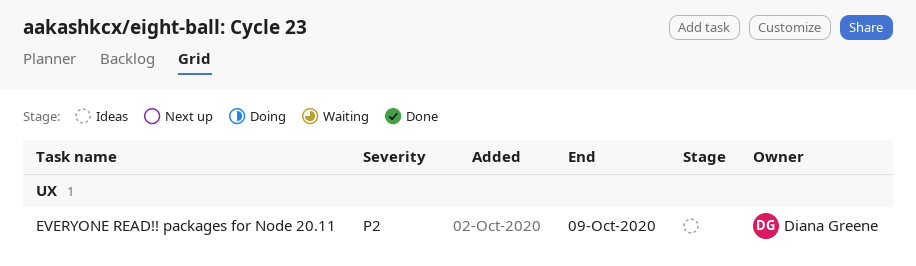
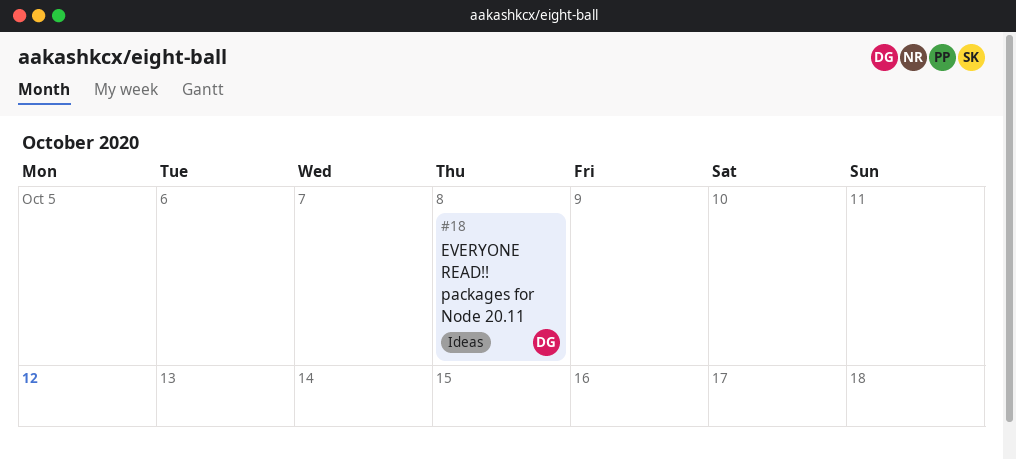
EVERYONE READ!! packages for Node 20.11, due: Oct 9 -> Oct 8

